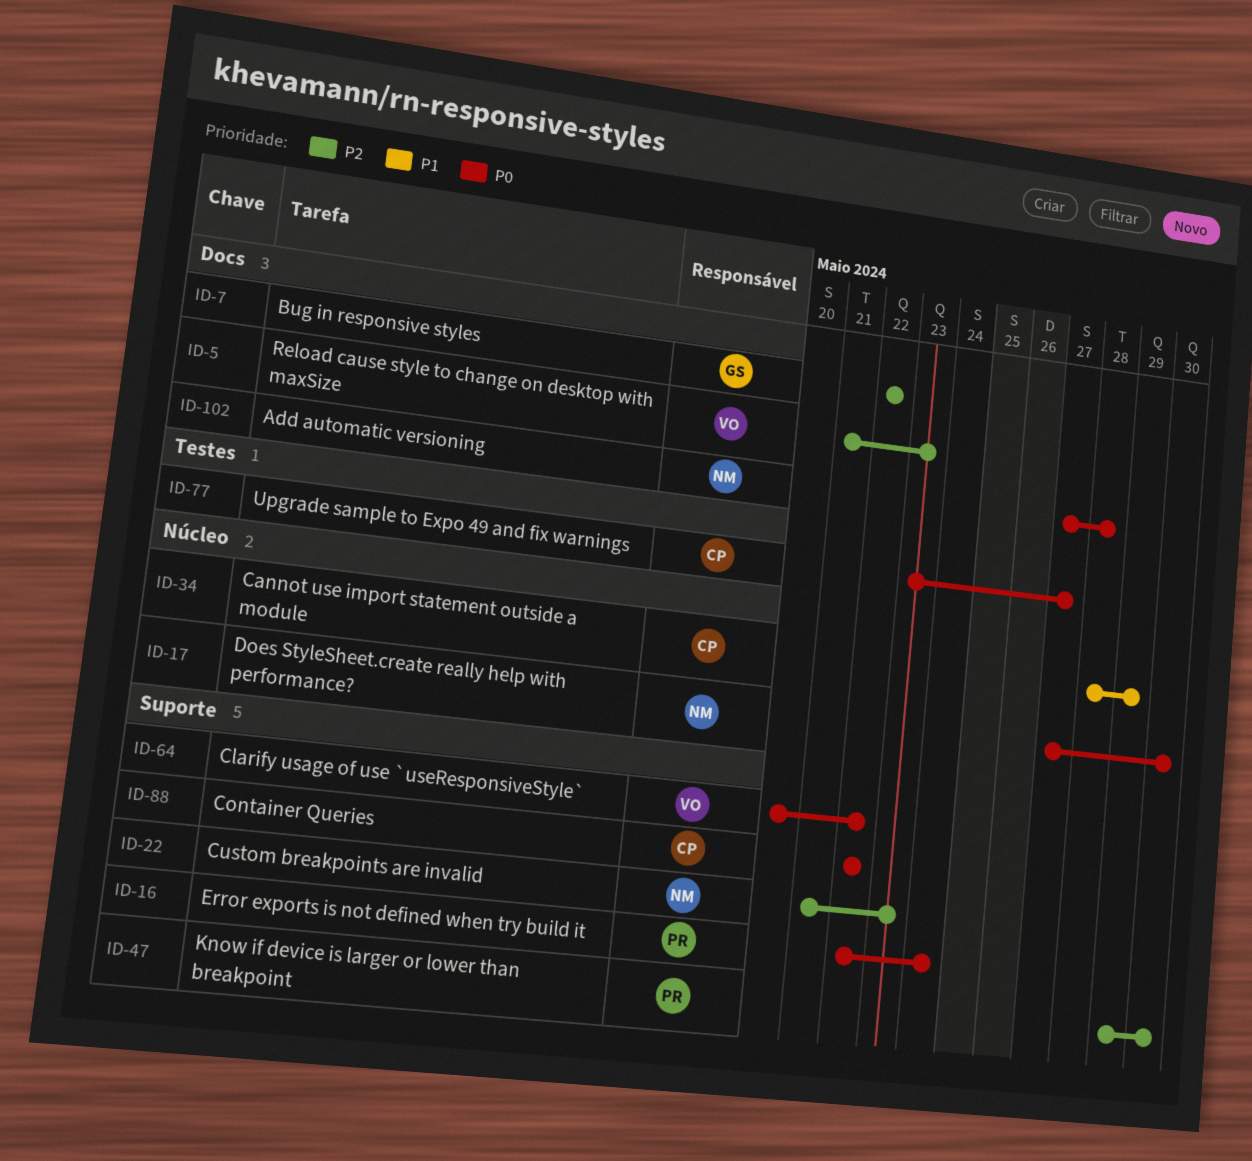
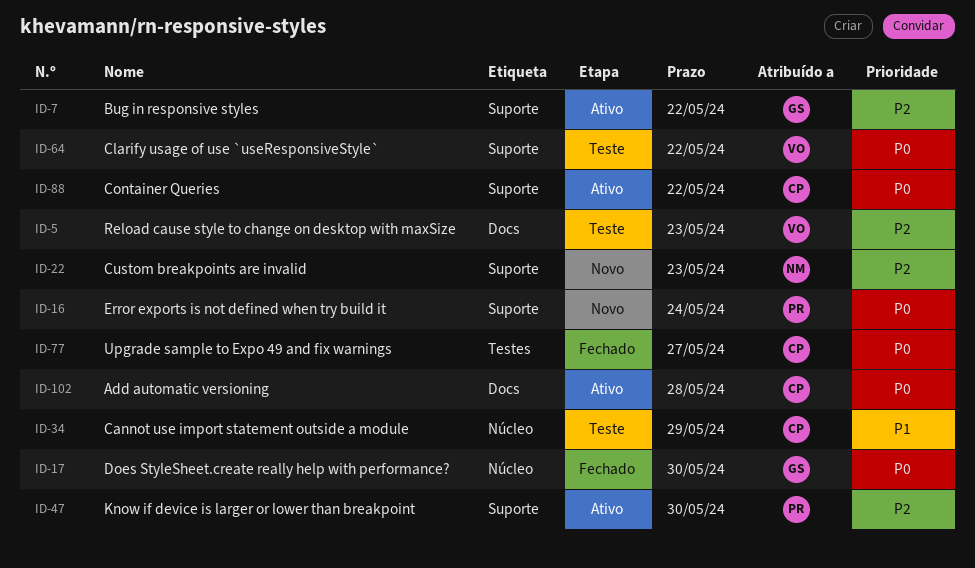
ID-7, label: Docs -> Suporte
ID-17, owner: NM -> GS
ID-102, owner: NM -> CP

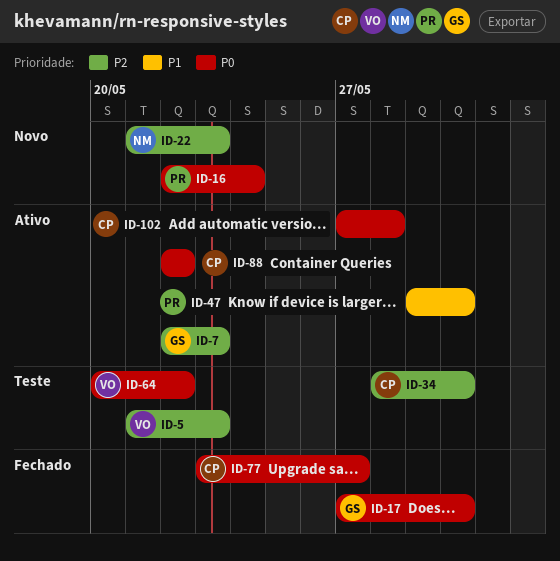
ID-7, due: May 22 -> May 23
ID-34, priority: P1 -> P2
ID-34, due: May 29 -> May 30
ID-47, priority: P2 -> P1

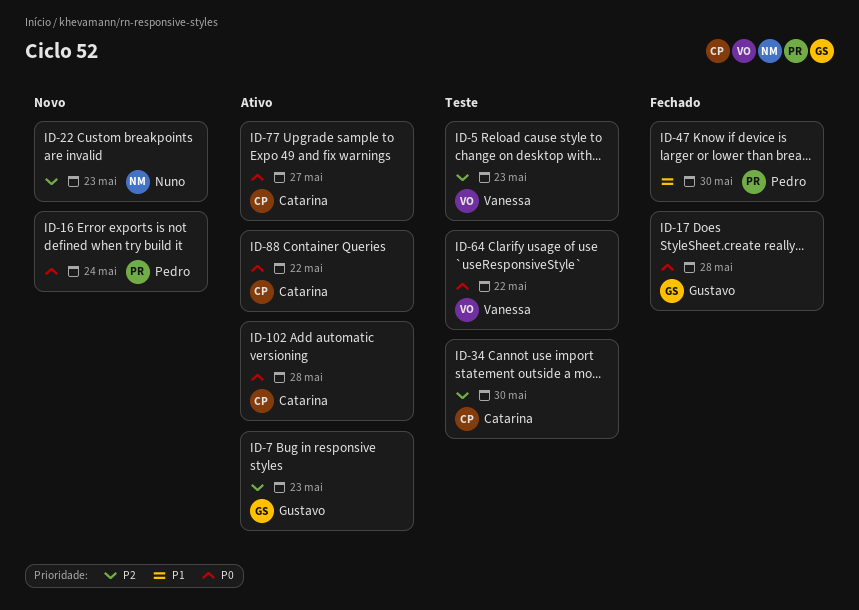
ID-17, due: May 30 -> May 28
ID-47, status: Ativo -> Fechado
ID-77, status: Fechado -> Ativo

